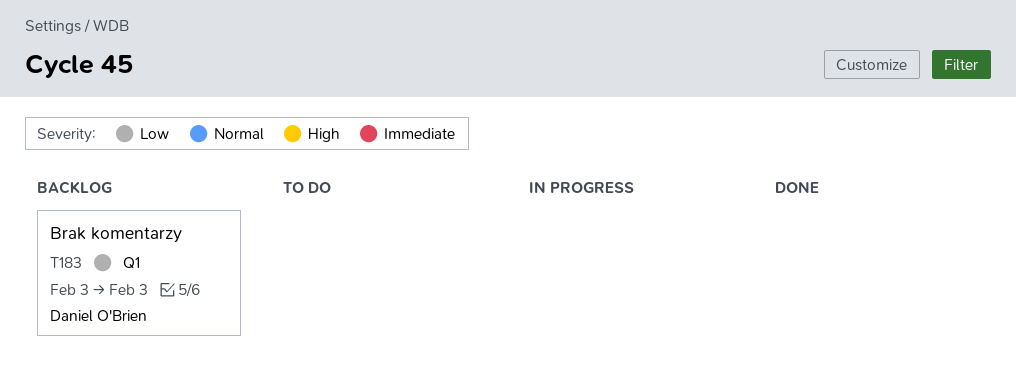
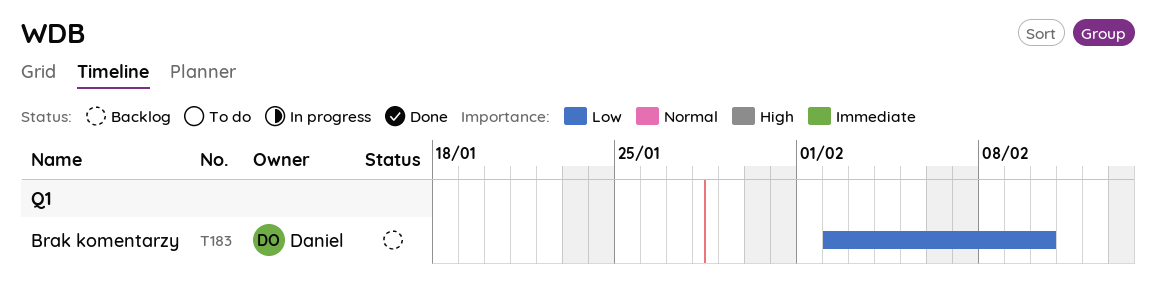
T183, start: Feb 3 -> Feb 2
T183, due: Feb 3 -> Feb 10

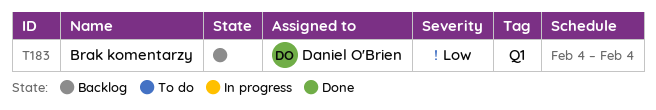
T183, start: Feb 2 -> Feb 4
T183, due: Feb 10 -> Feb 4

